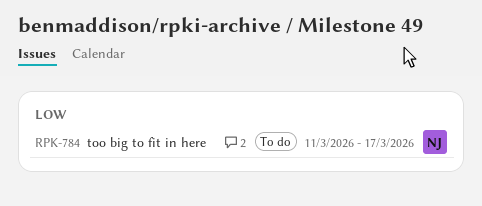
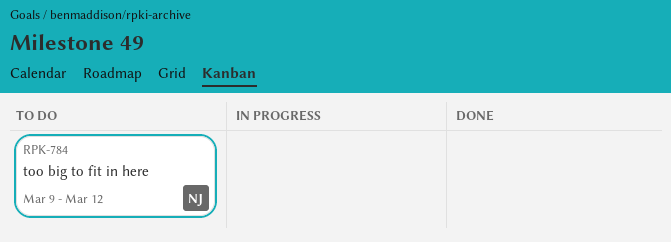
RPK-784, start: Mar 11 -> Mar 9
RPK-784, due: Mar 17 -> Mar 12

